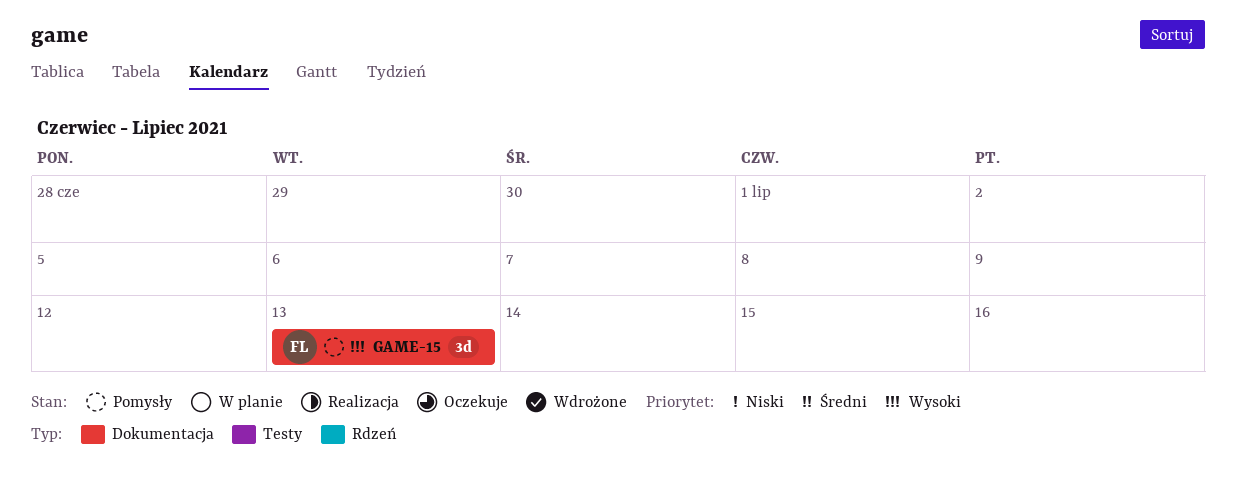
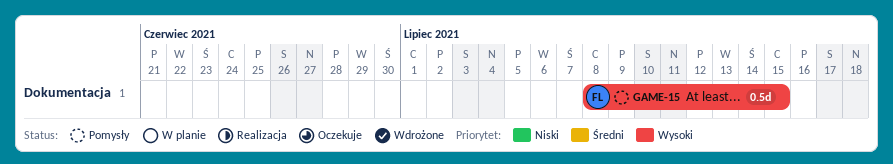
GAME-15, estimate: 3d -> 0.5d
GAME-15, start: Jul 13 -> Jul 8
GAME-15, due: Jul 13 -> Jul 15

